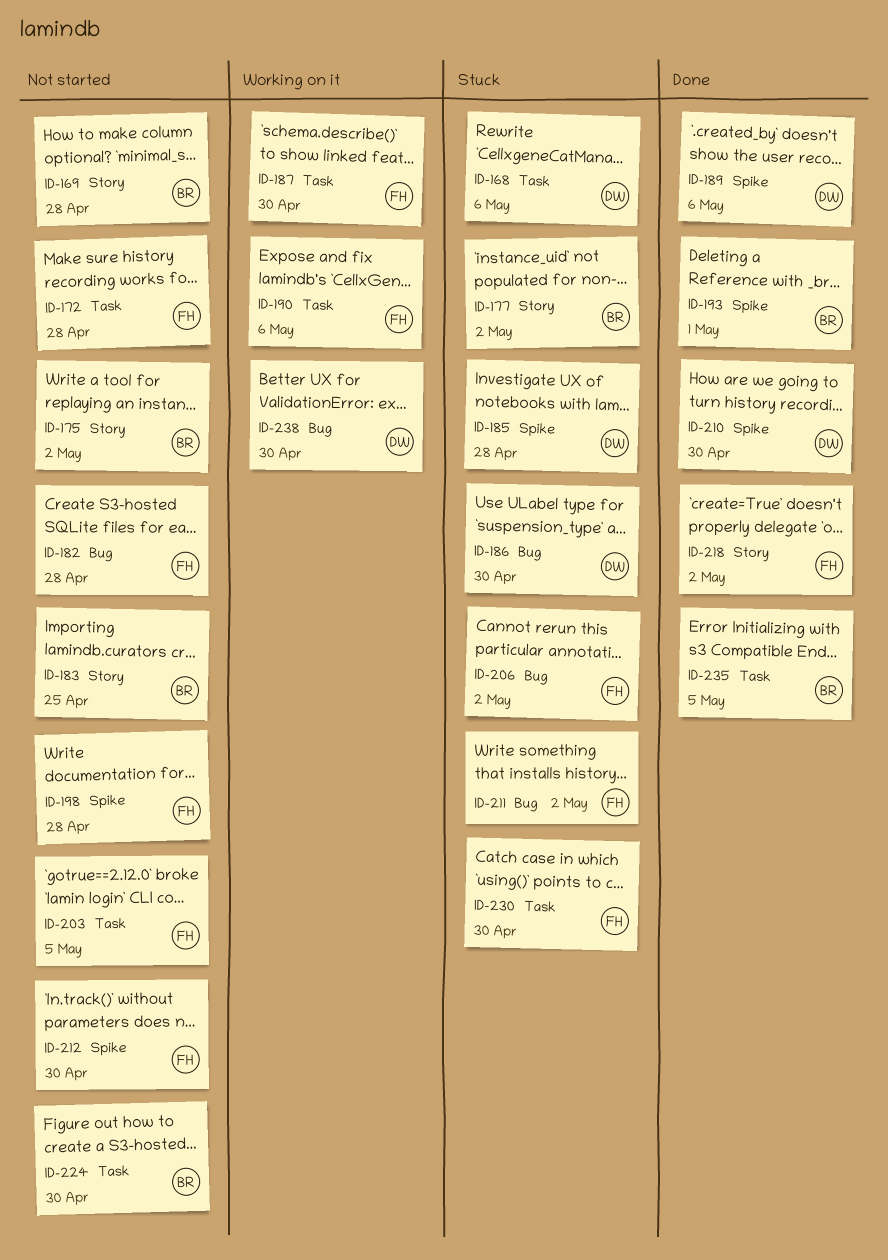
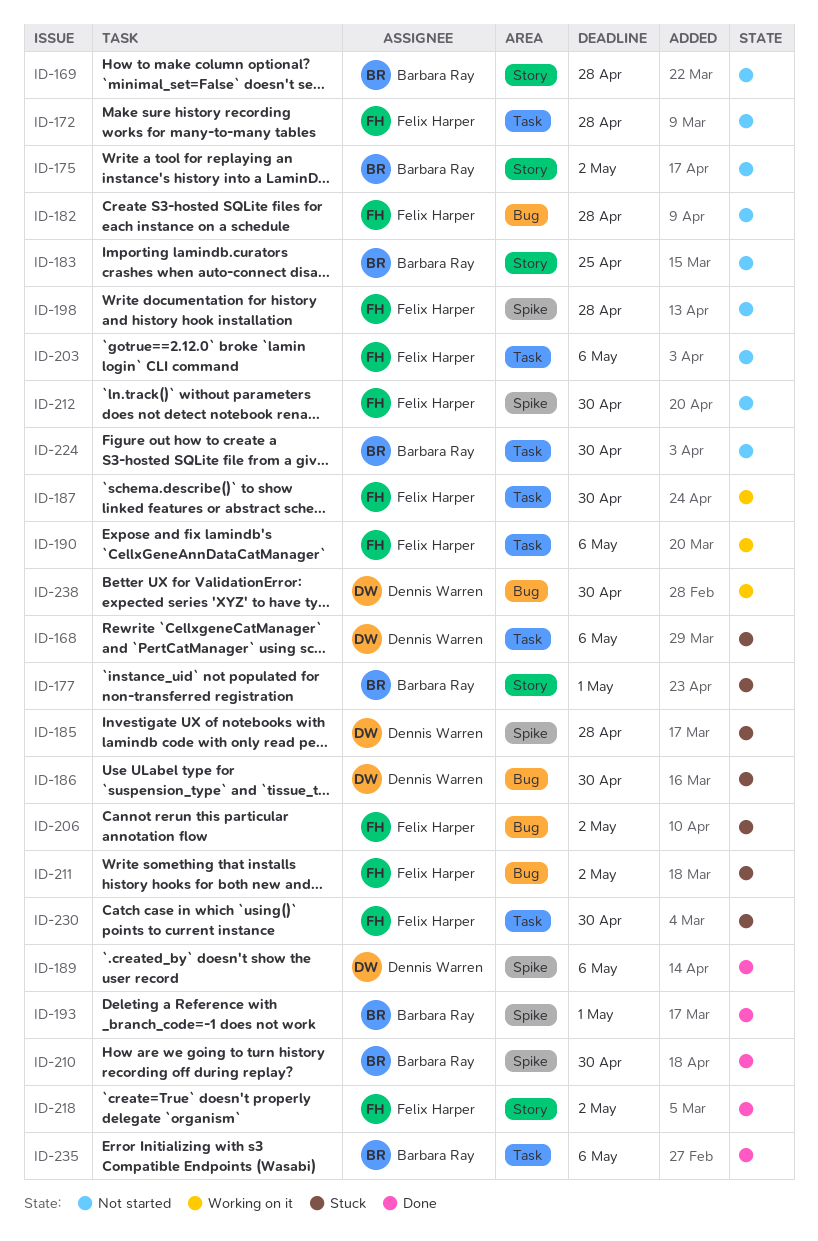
ID-177, due: May 2 -> May 1
ID-203, due: May 5 -> May 6
ID-210, owner: Dennis Warren -> Barbara Ray
ID-235, due: May 5 -> May 6

